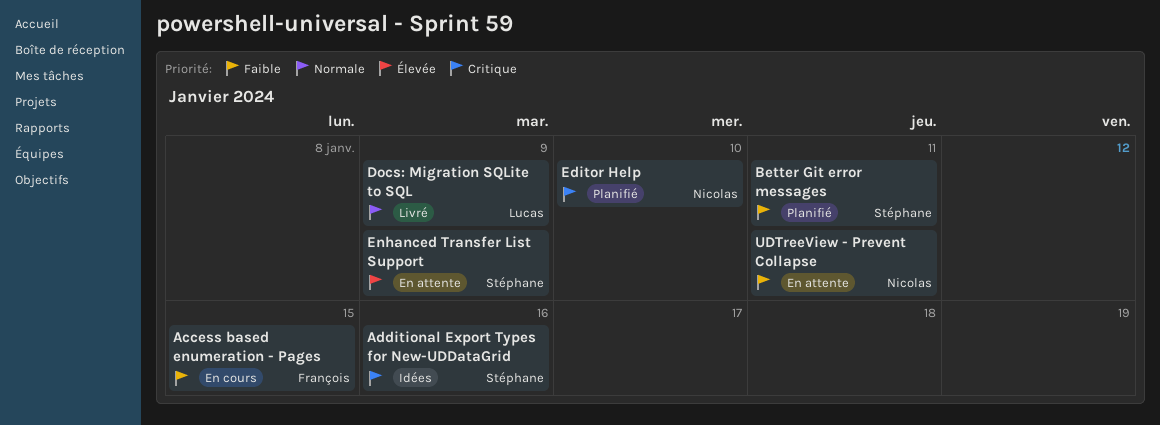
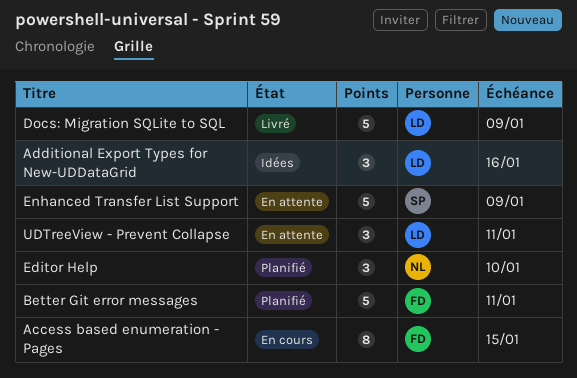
Additional Export Types for New-UDDataGrid, owner: Stéphane -> Lucas
Better Git error messages, owner: Stéphane -> François
UDTreeView - Prevent Collapse, owner: Nicolas -> Lucas

